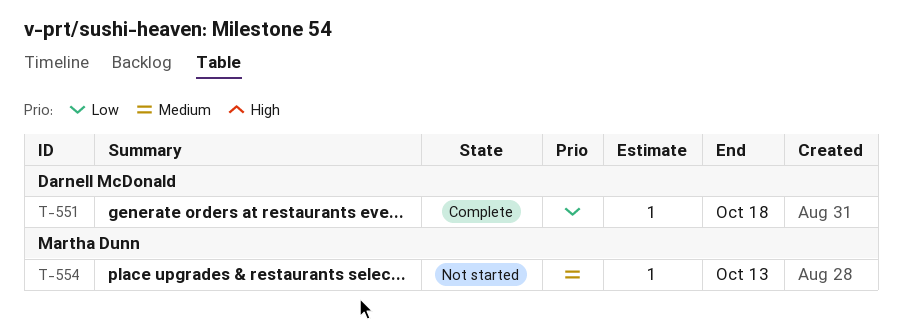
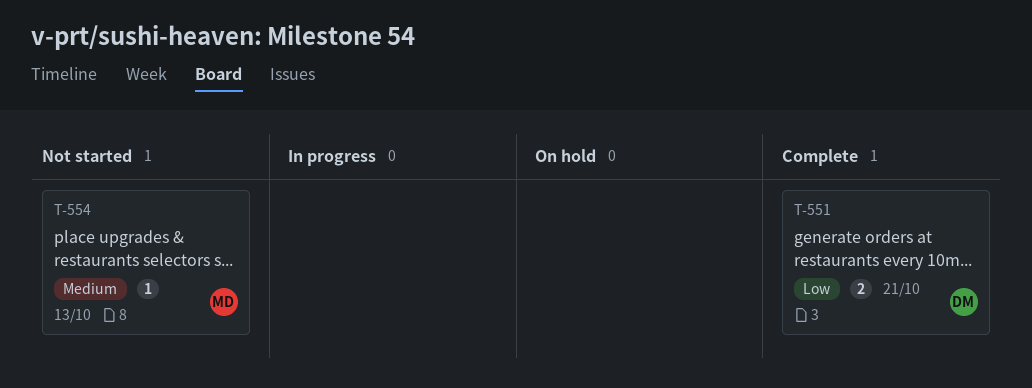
T-551, estimate: 1 -> 2
T-551, due: Oct 18 -> Oct 21

